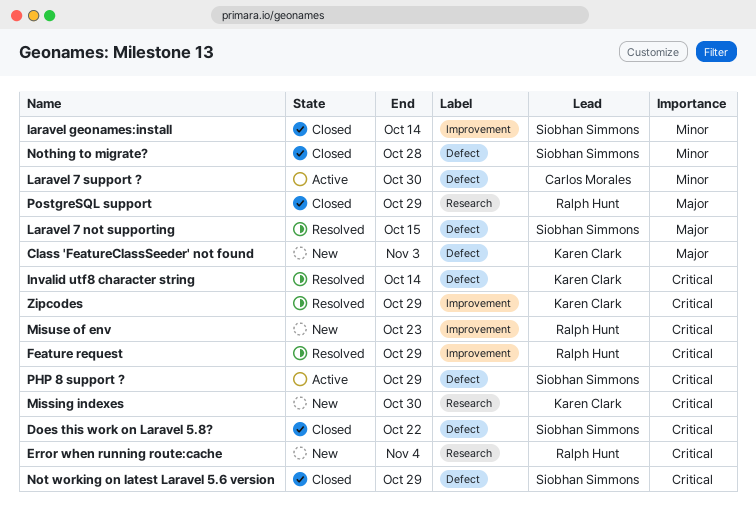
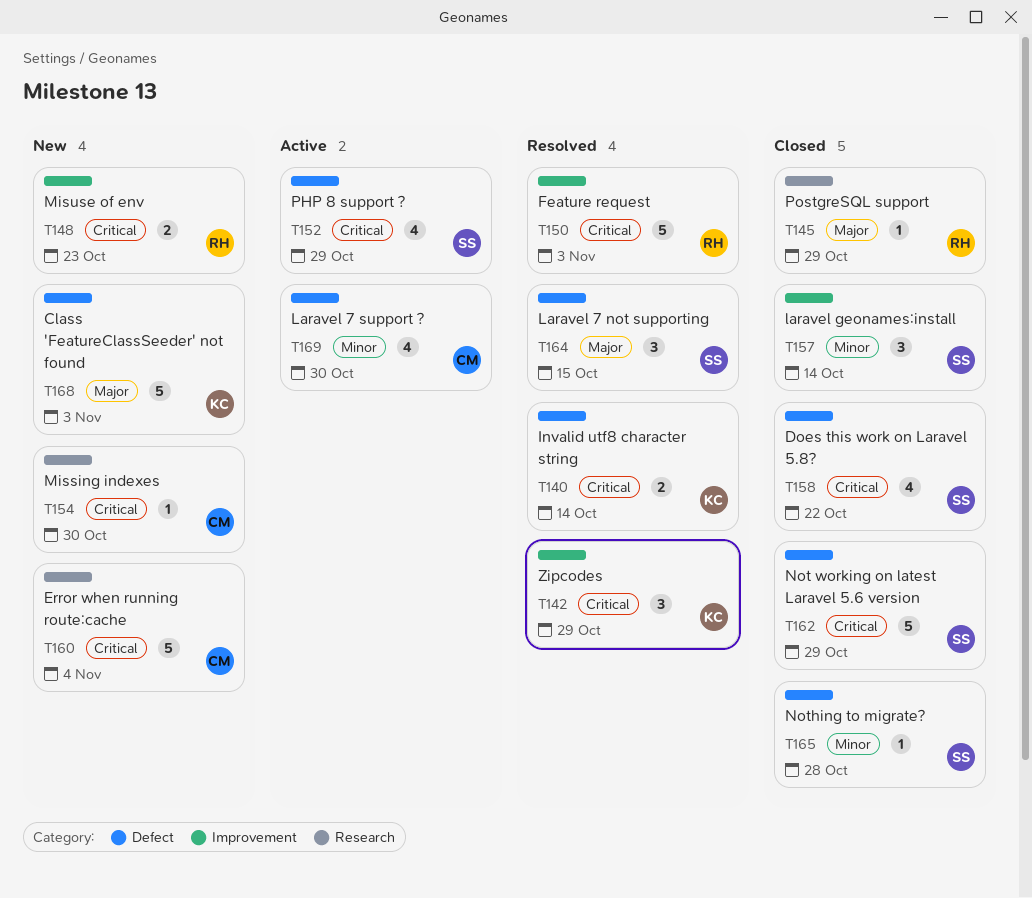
Error when running route:cache, owner: Ralph Hunt -> Carlos Morales
Feature request, due: Oct 29 -> Nov 3
Missing indexes, owner: Karen Clark -> Carlos Morales

